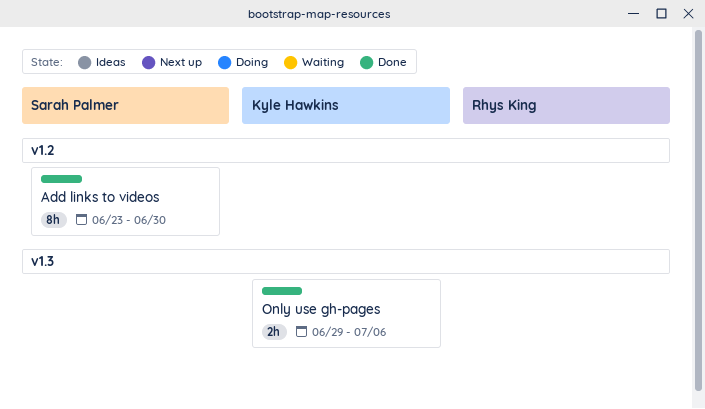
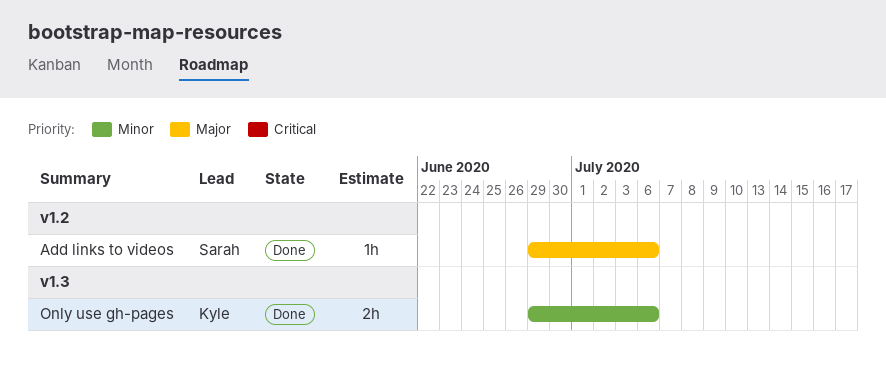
Add links to videos, estimate: 8h -> 1h
Add links to videos, start: Jun 23 -> Jun 29
Add links to videos, due: Jun 30 -> Jul 6

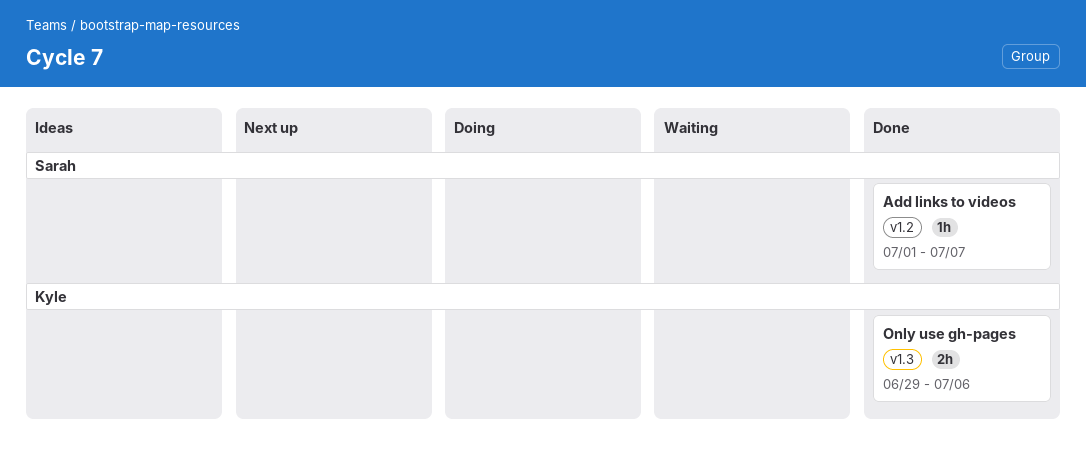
Add links to videos, start: Jun 29 -> Jul 1
Add links to videos, due: Jul 6 -> Jul 7

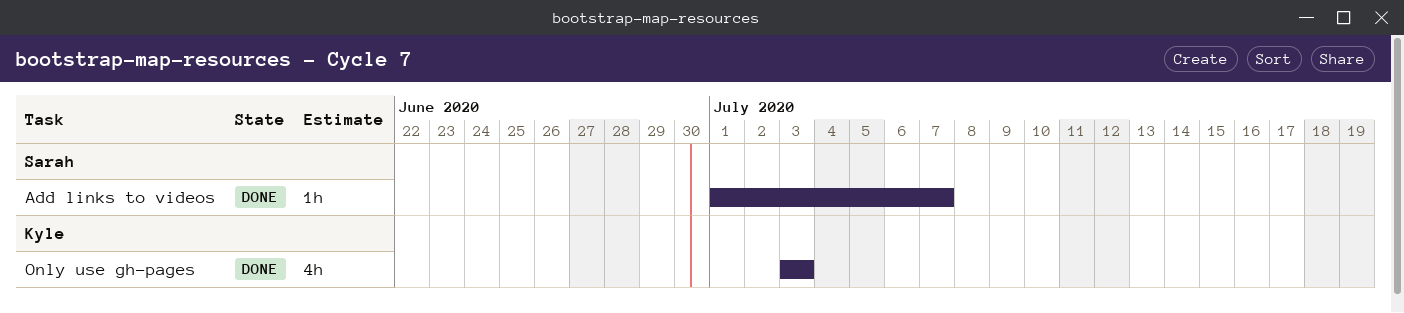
Only use gh-pages, estimate: 2h -> 4h
Only use gh-pages, start: Jun 29 -> Jul 3
Only use gh-pages, due: Jul 6 -> Jul 3

